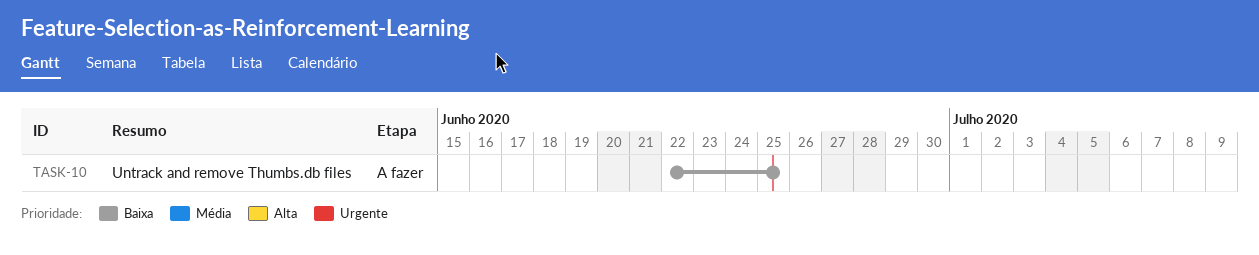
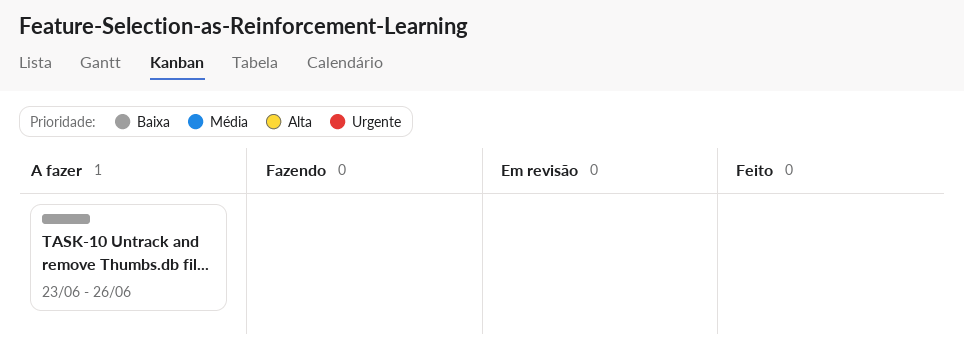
TASK-10, start: Jun 22 -> Jun 23
TASK-10, due: Jun 25 -> Jun 26

